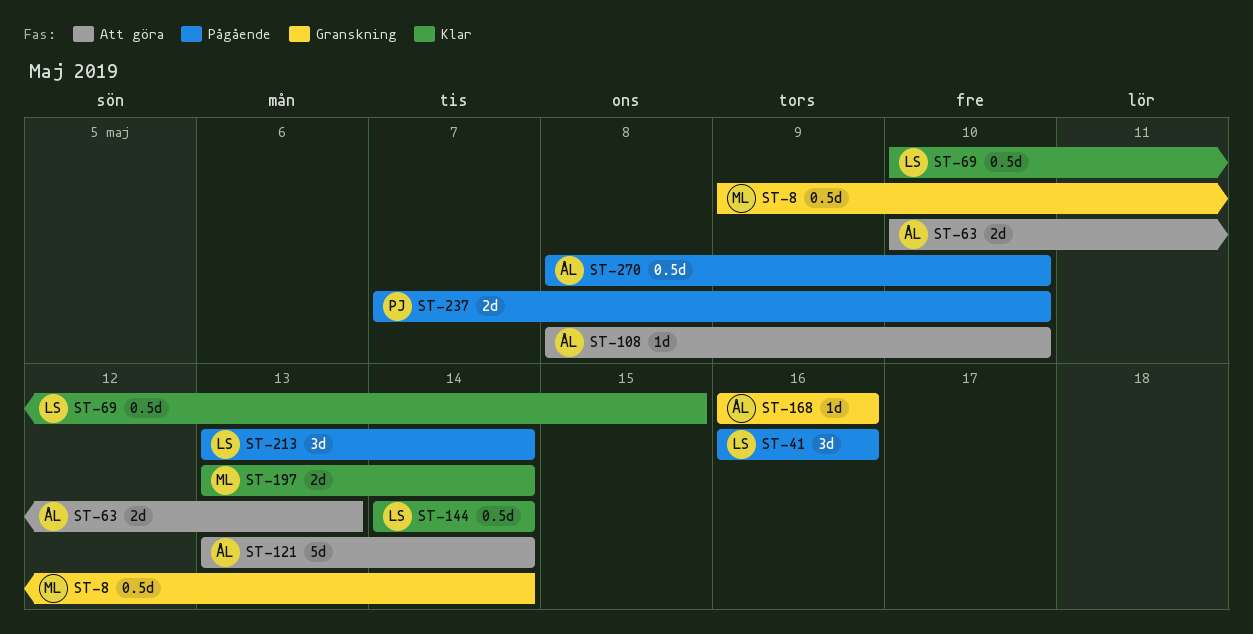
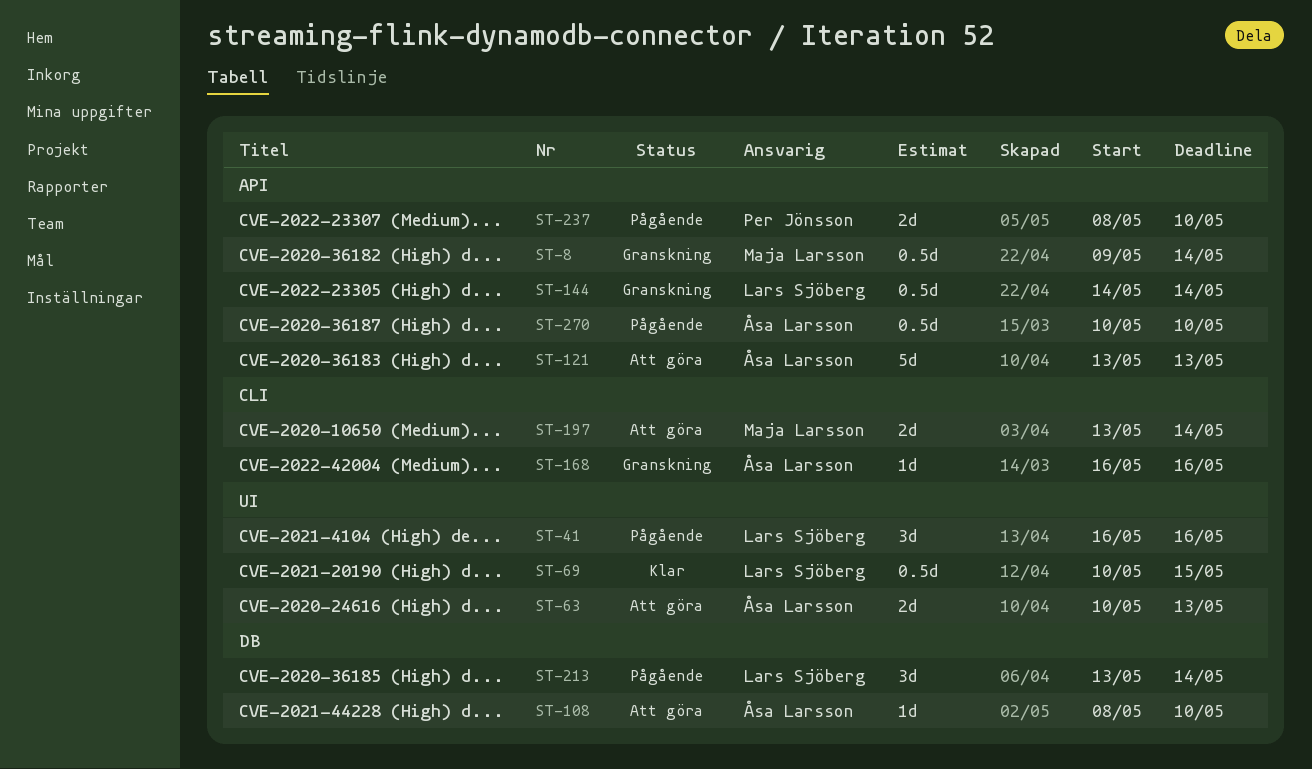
ST-121, due: May 14 -> May 13
ST-144, status: Klar -> Granskning
ST-197, status: Klar -> Att göra
ST-237, start: May 7 -> May 8
ST-270, start: May 8 -> May 10

